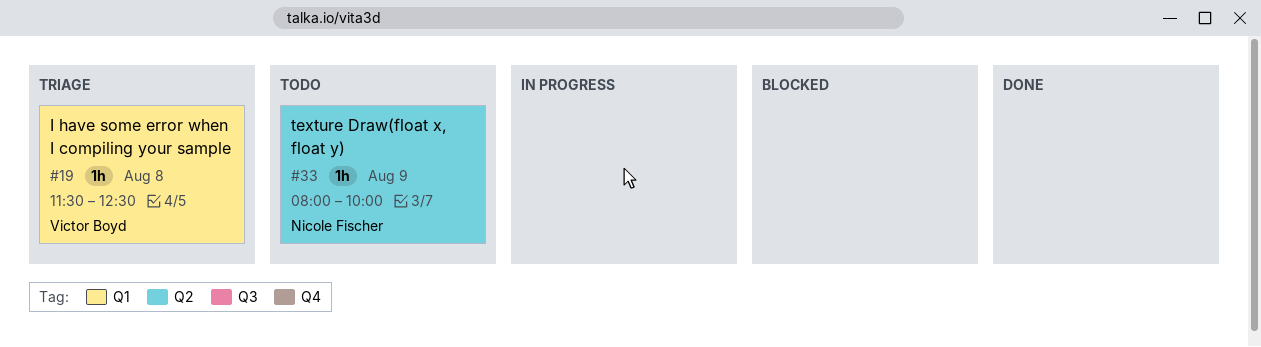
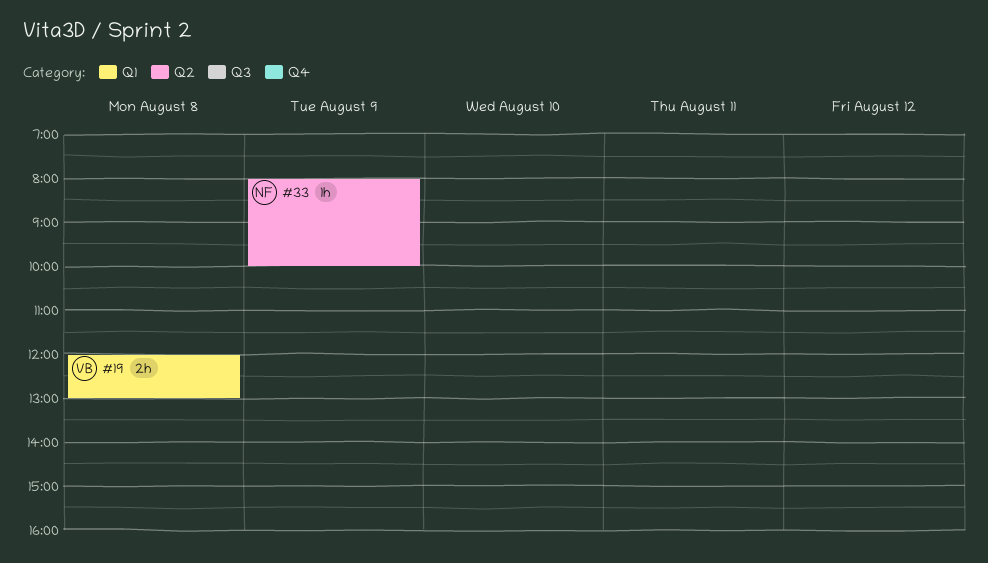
#19, estimate: 1h -> 2h
#19, begins: 11:30 -> 12:00
#19, ends: 12:30 -> 13:00

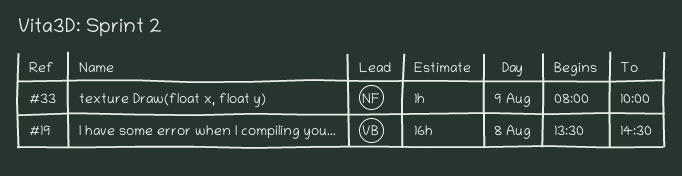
#19, estimate: 2h -> 16h
#19, begins: 12:00 -> 13:30
#19, ends: 13:00 -> 14:30

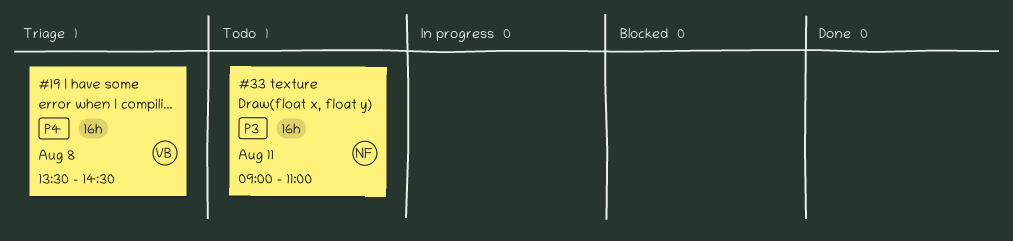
#33, estimate: 1h -> 16h
#33, day: Aug 9 -> Aug 11
#33, begins: 08:00 -> 09:00
#33, ends: 10:00 -> 11:00

